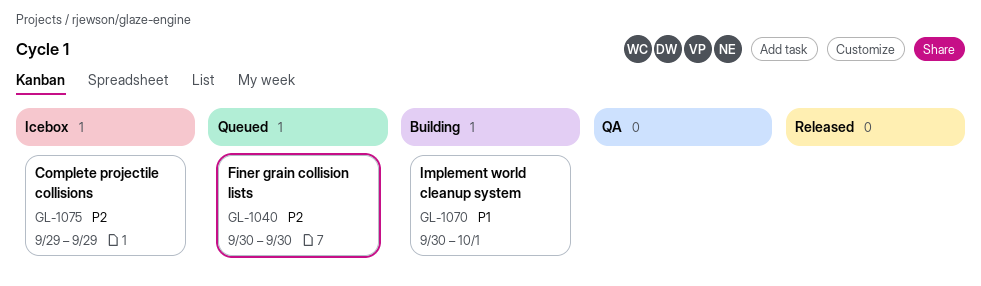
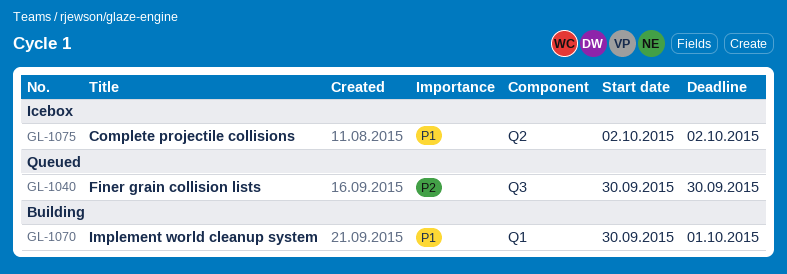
GL-1075, priority: P2 -> P1
GL-1075, start: Sep 29 -> Oct 2
GL-1075, due: Sep 29 -> Oct 2

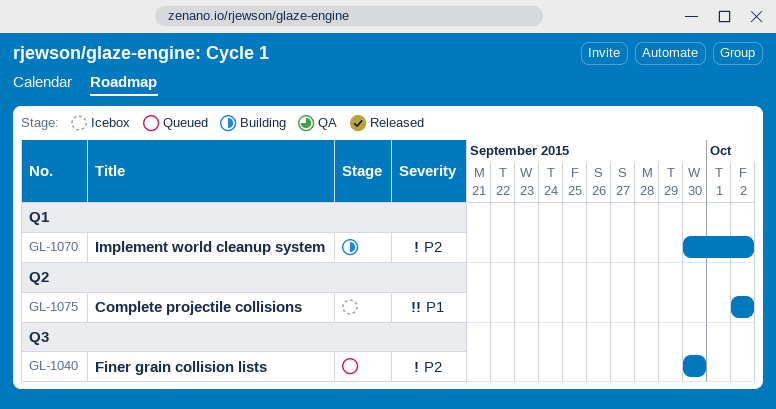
GL-1070, priority: P1 -> P2
GL-1070, due: Oct 1 -> Oct 2

